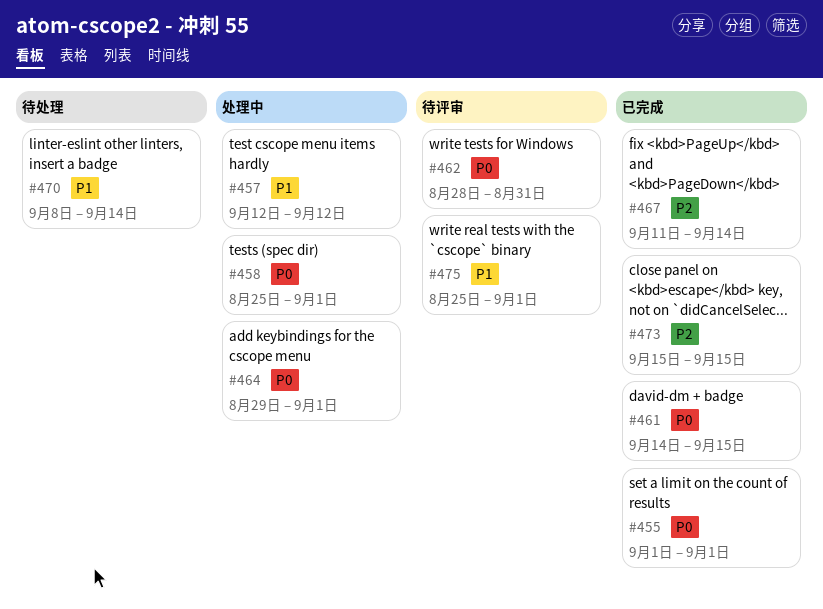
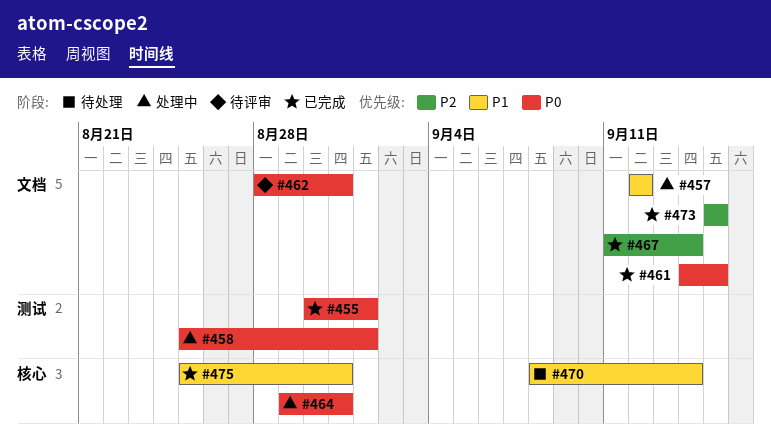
#455, start: Sep 1 -> Aug 30
#464, due: Sep 1 -> Aug 31
#475, status: 待评审 -> 已完成
#475, due: Sep 1 -> Aug 31

